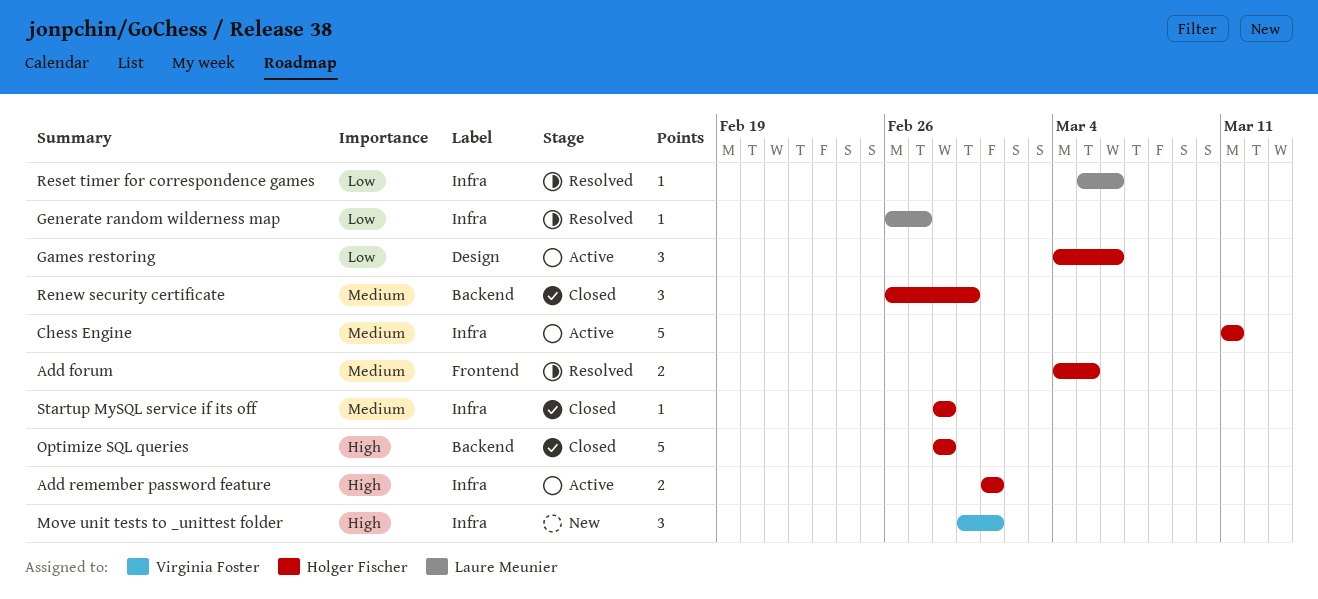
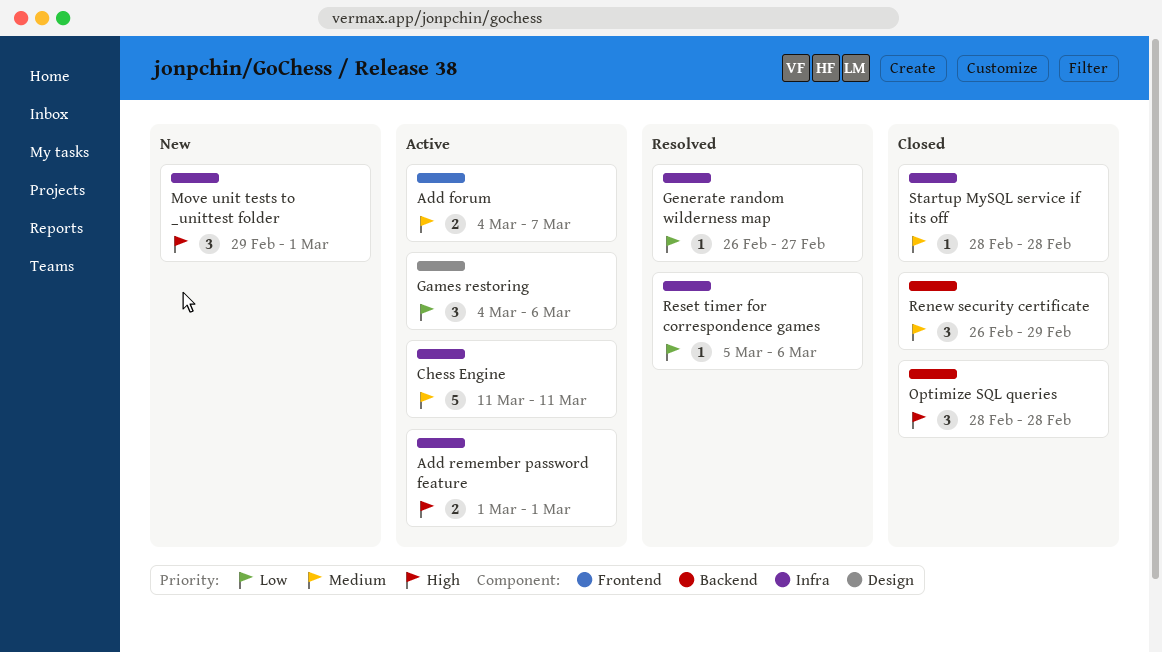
Add forum, status: Resolved -> Active
Add forum, due: Mar 5 -> Mar 7
Optimize SQL queries, estimate: 5 -> 3

